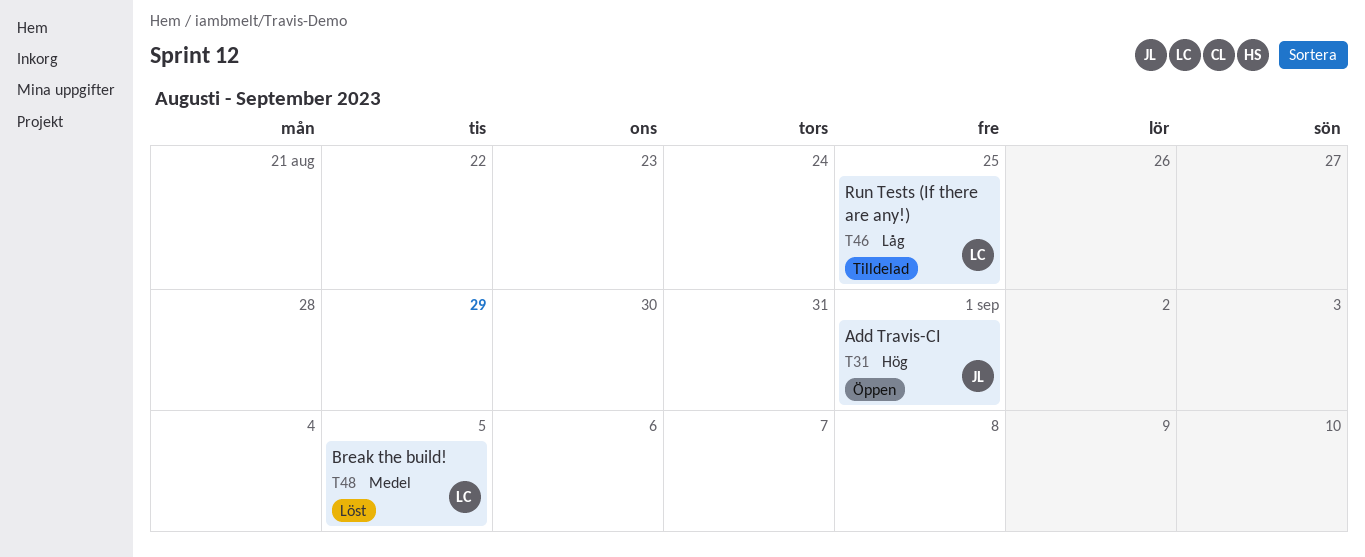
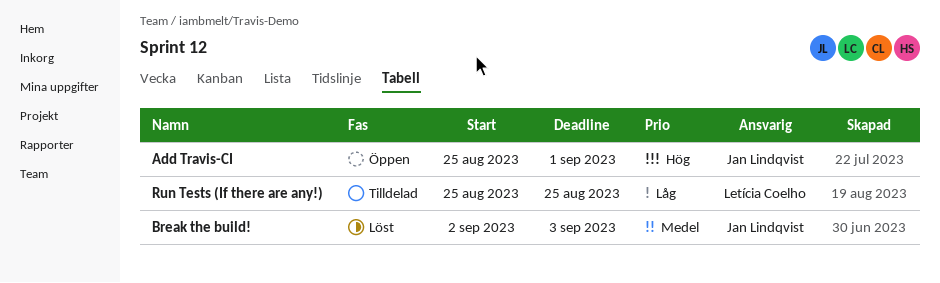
Break the build!, owner: Letícia Coelho -> Jan Lindqvist
Break the build!, due: Sep 5 -> Sep 3

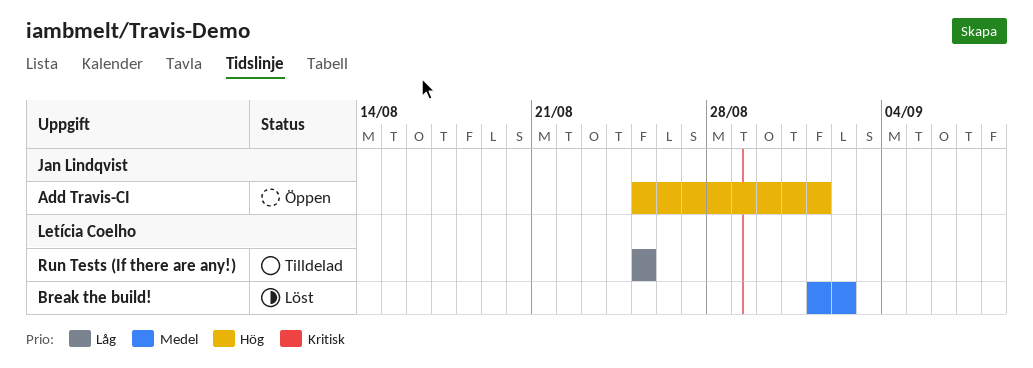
Break the build!, owner: Jan Lindqvist -> Letícia Coelho
Break the build!, start: Sep 2 -> Sep 1
Break the build!, due: Sep 3 -> Sep 2

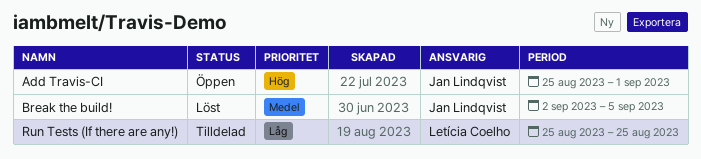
Break the build!, owner: Letícia Coelho -> Jan Lindqvist
Break the build!, start: Sep 1 -> Sep 2
Break the build!, due: Sep 2 -> Sep 5

